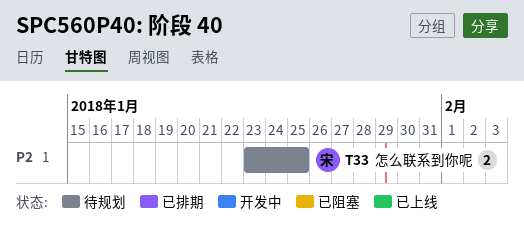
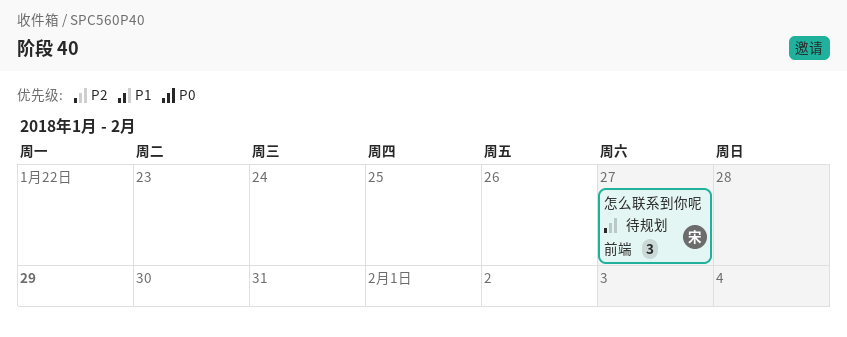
怎么联系到你呢, estimate: 2 -> 3
怎么联系到你呢, due: Jan 25 -> Jan 27

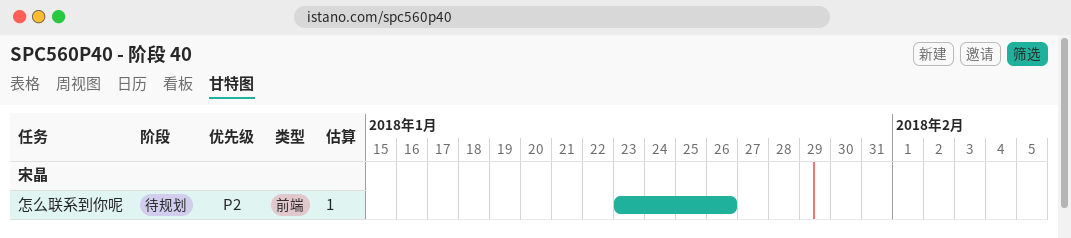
怎么联系到你呢, estimate: 3 -> 1
怎么联系到你呢, due: Jan 27 -> Jan 26

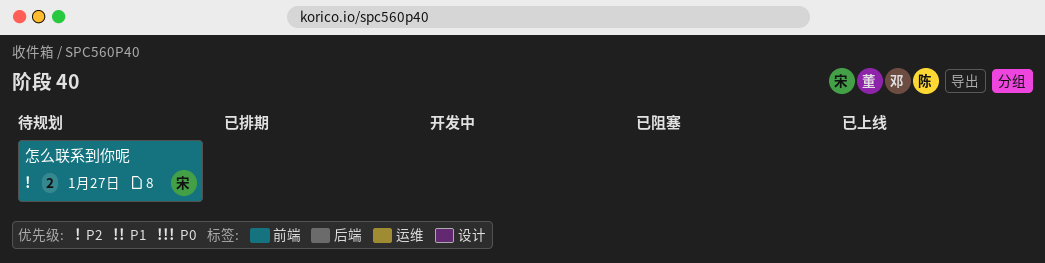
怎么联系到你呢, estimate: 1 -> 2
怎么联系到你呢, due: Jan 26 -> Jan 27

